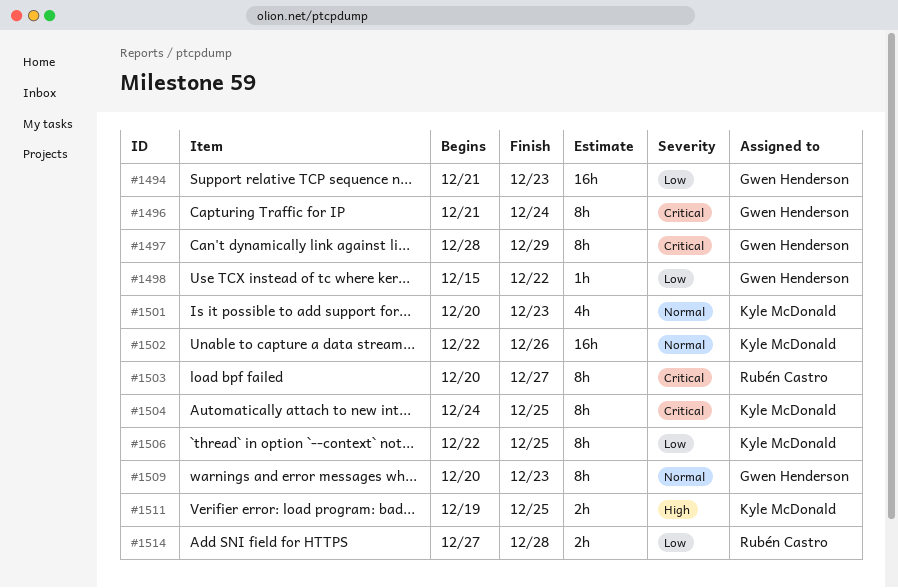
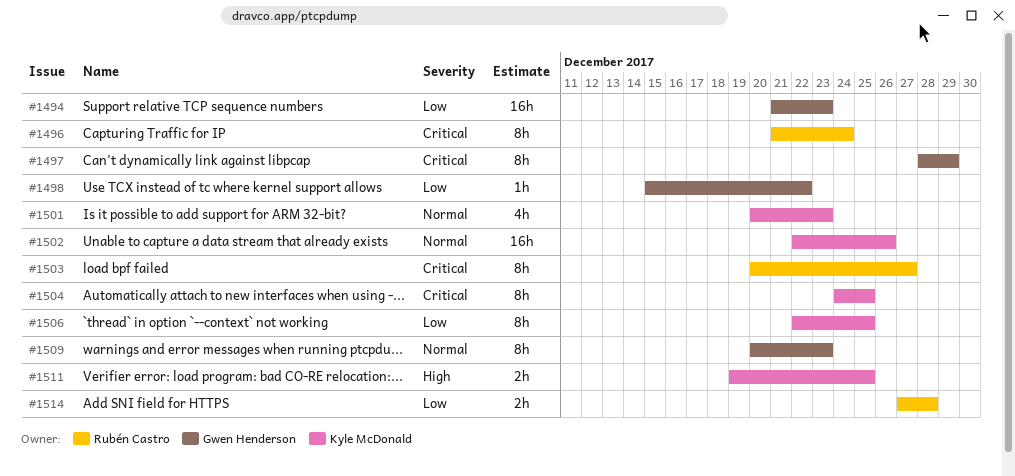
#1496, owner: Gwen Henderson -> Rubén Castro

